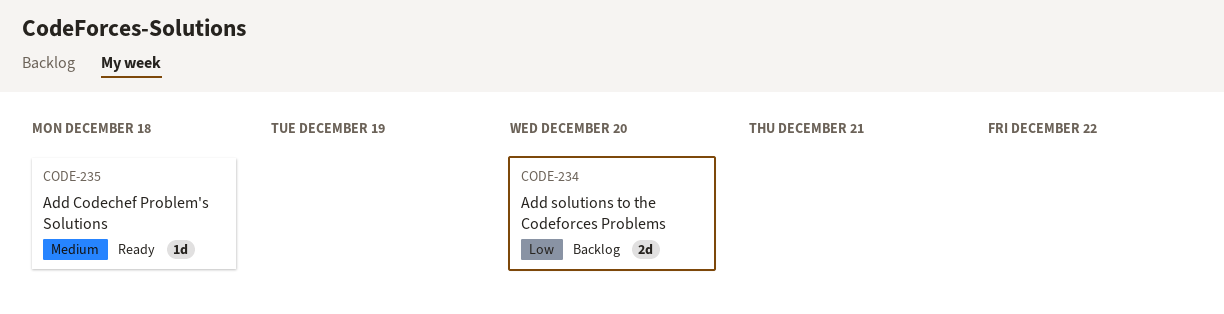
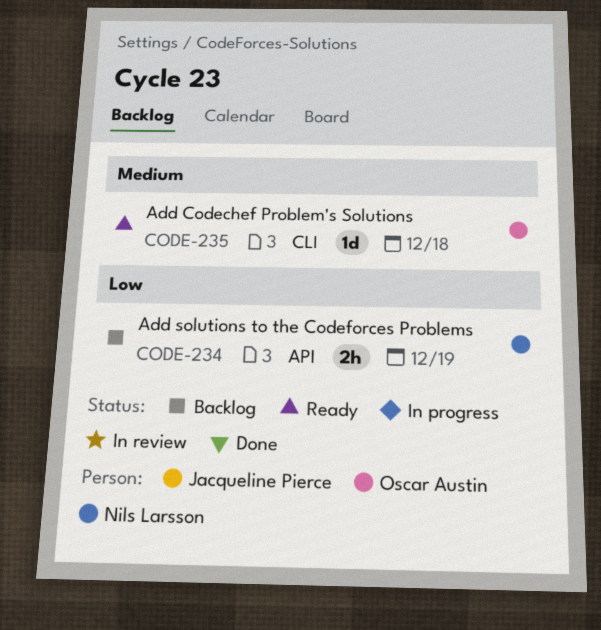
CODE-234, estimate: 2d -> 2h
CODE-234, due: Dec 20 -> Dec 19

